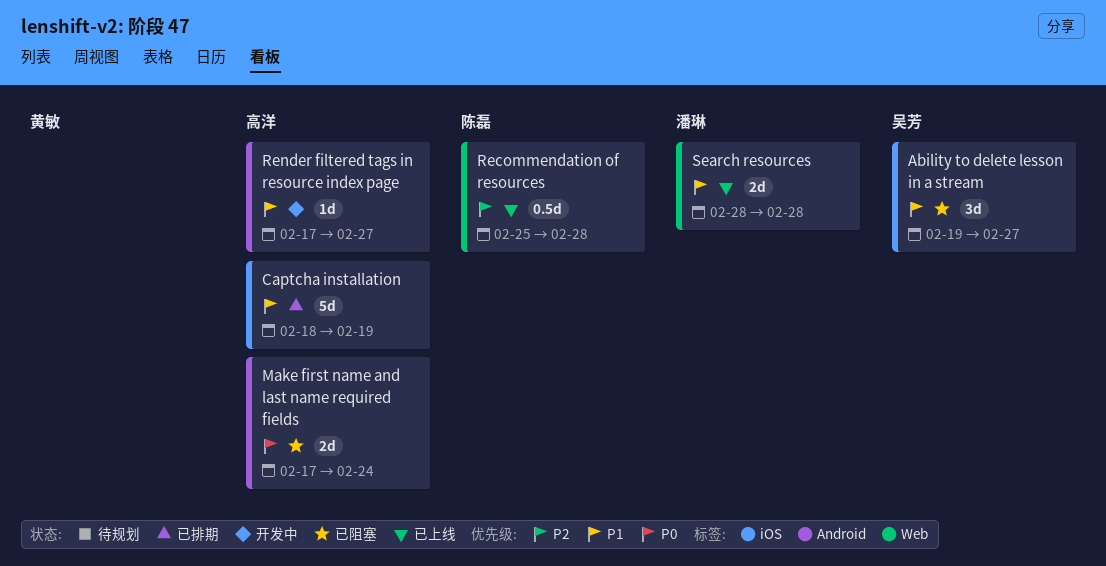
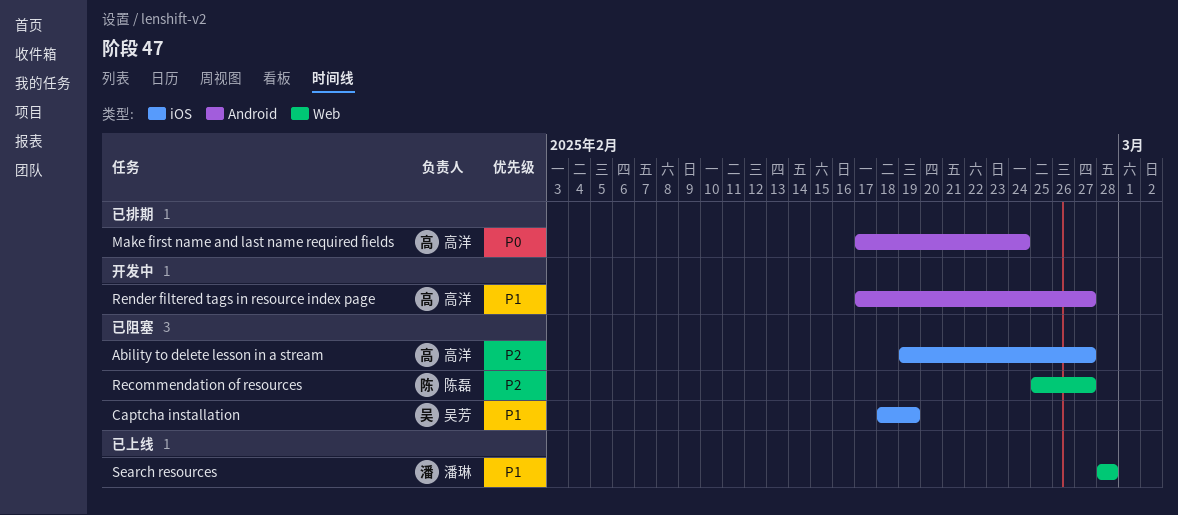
Ability to delete lesson in a stream, owner: 吴芳 -> 高洋
Ability to delete lesson in a stream, priority: P1 -> P2
Captcha installation, status: 已排期 -> 已阻塞
Captcha installation, owner: 高洋 -> 吴芳
Make first name and last name required fields, status: 已阻塞 -> 已排期
Recommendation of resources, status: 已上线 -> 已阻塞
Recommendation of resources, due: Feb 28 -> Feb 27

